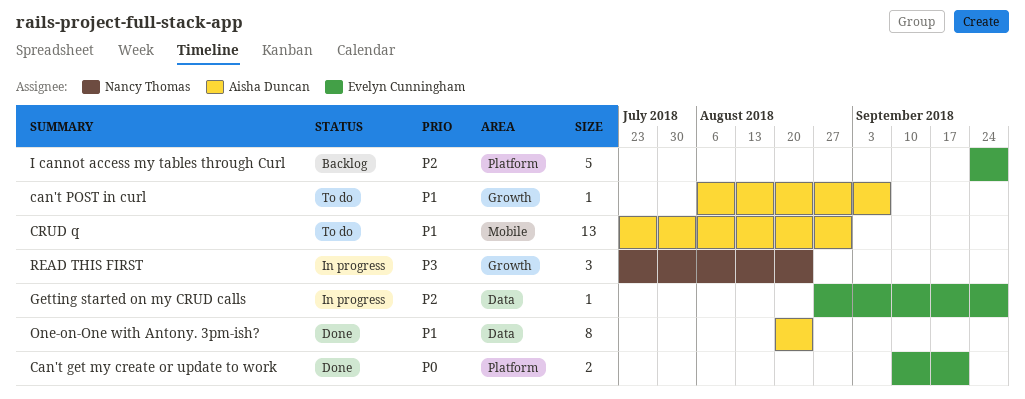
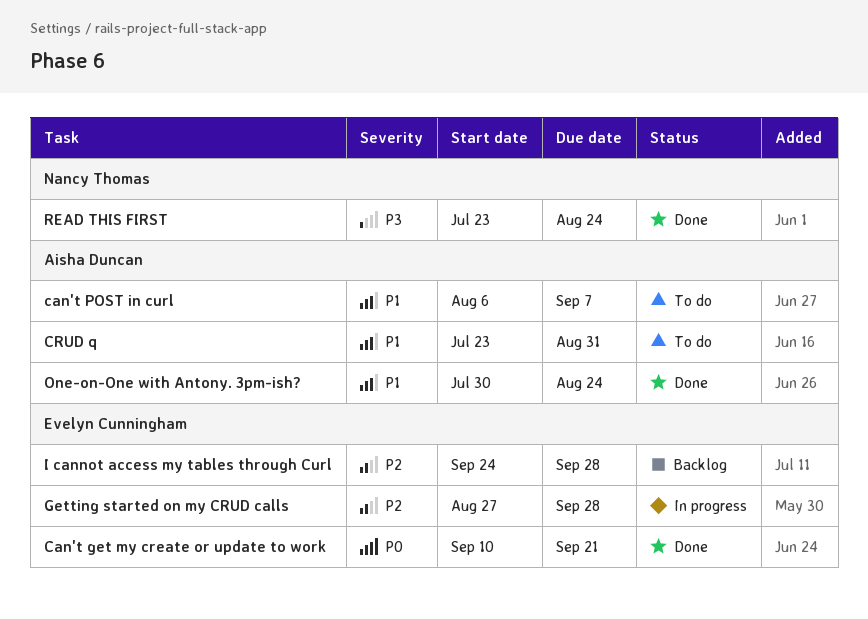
One-on-One with Antony. 3pm-ish?, start: Aug 20 -> Jul 30
READ THIS FIRST, status: In progress -> Done

